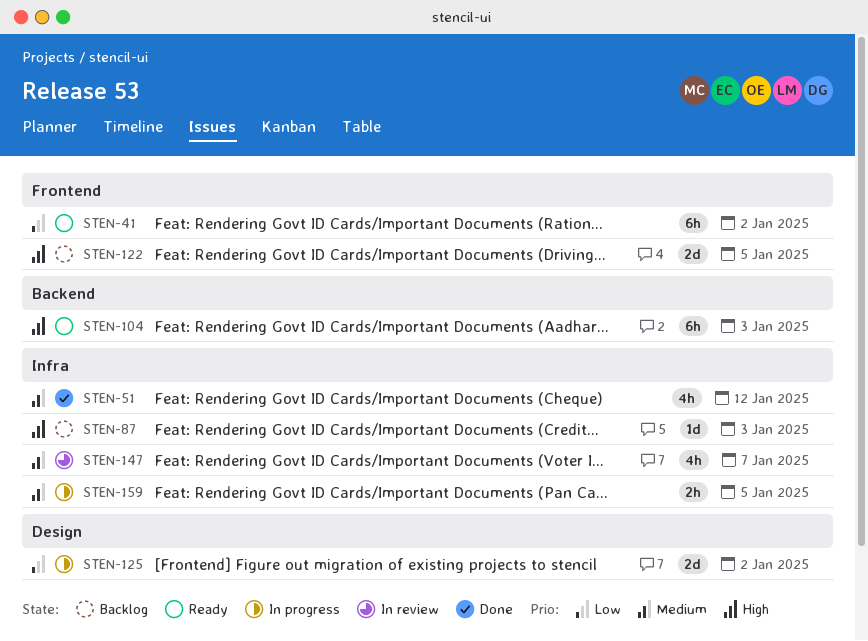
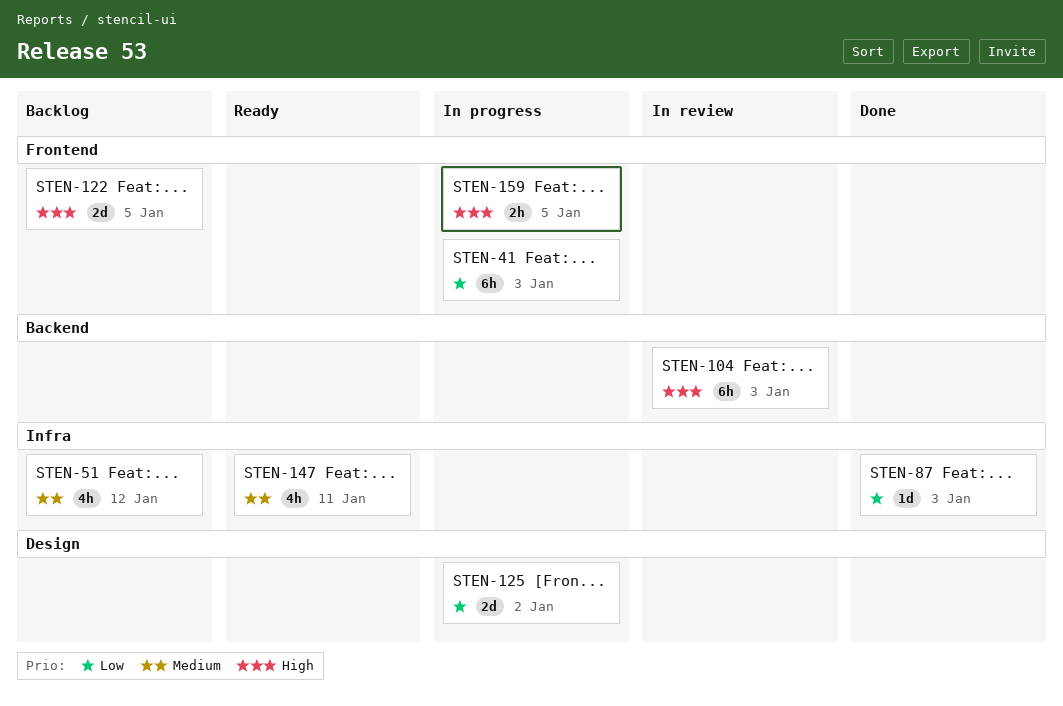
STEN-41, status: Ready -> In progress
STEN-41, due: Jan 2 -> Jan 3
STEN-51, status: Done -> Backlog
STEN-87, status: Backlog -> Done
STEN-87, priority: High -> Low
STEN-104, status: Ready -> In review
STEN-147, status: In review -> Ready
STEN-147, due: Jan 7 -> Jan 11
STEN-159, priority: Medium -> High
STEN-159, label: Infra -> Frontend

